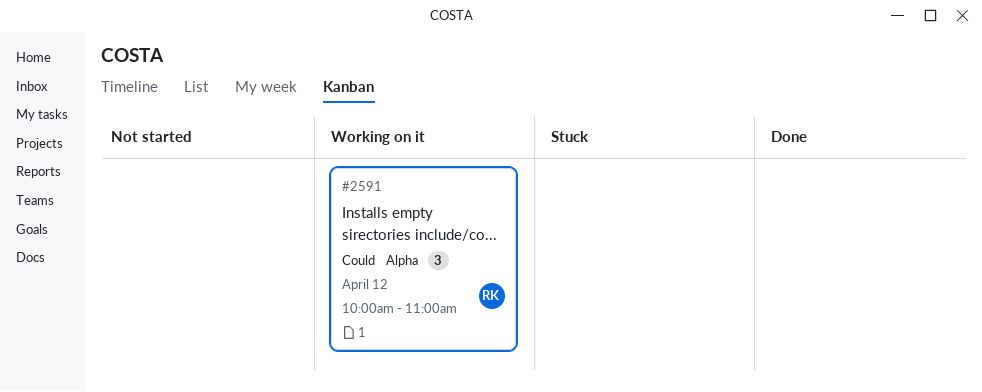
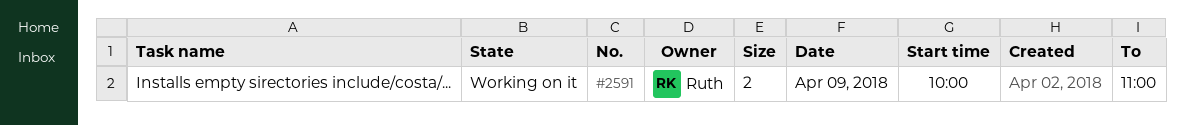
#2591, estimate: 3 -> 2
#2591, day: Apr 12 -> Apr 9

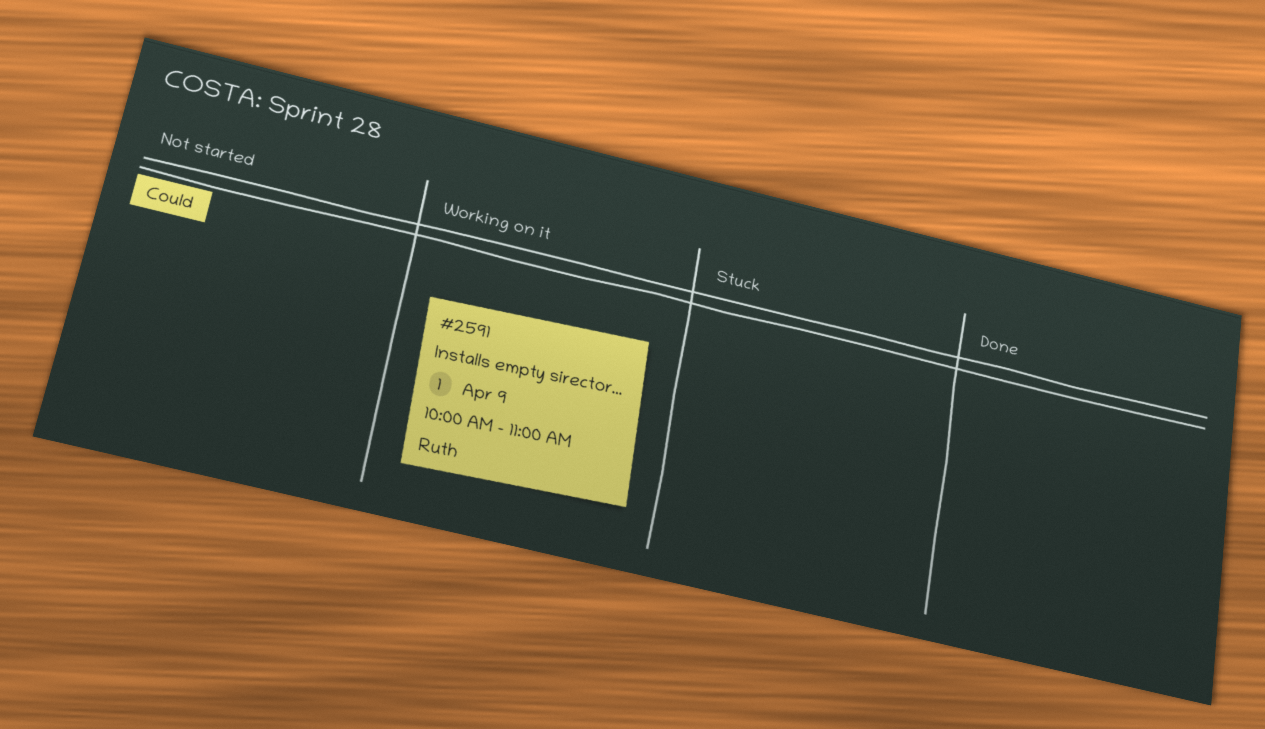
#2591, estimate: 2 -> 1

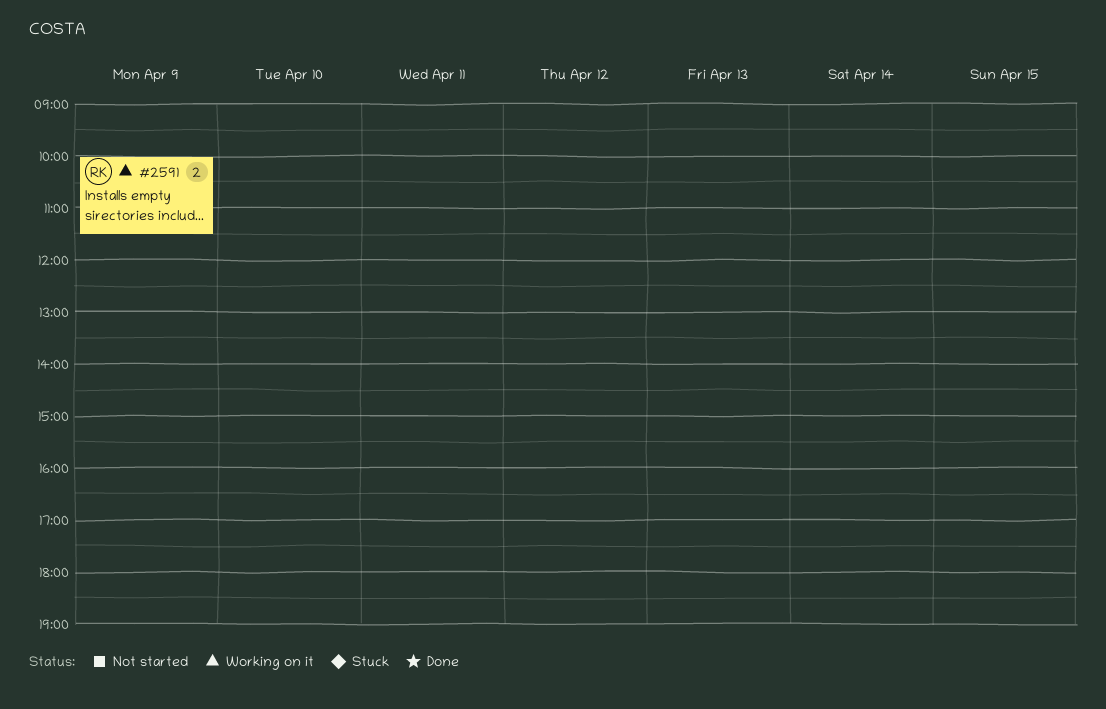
#2591, estimate: 1 -> 2
#2591, ends: 11:00 -> 11:30

